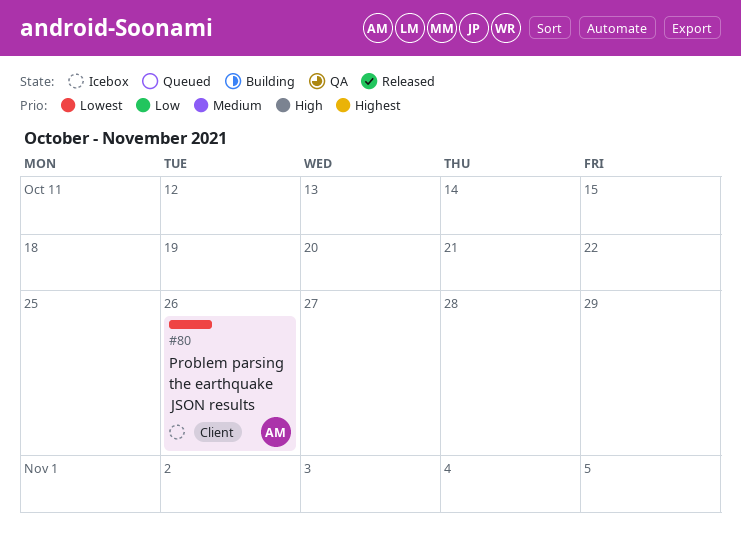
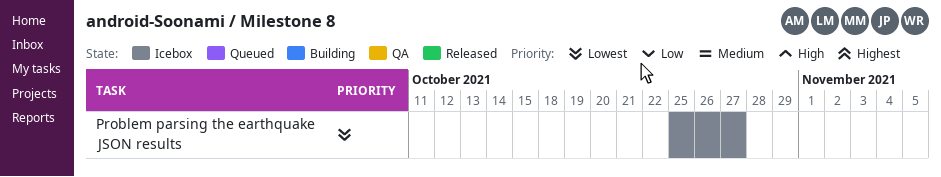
Problem parsing the earthquake JSON results, due: Oct 26 -> Oct 27

